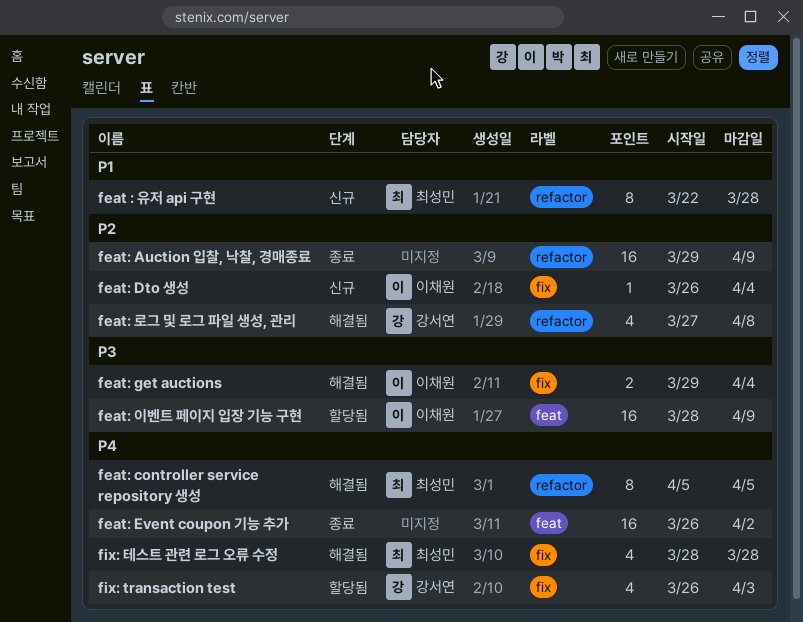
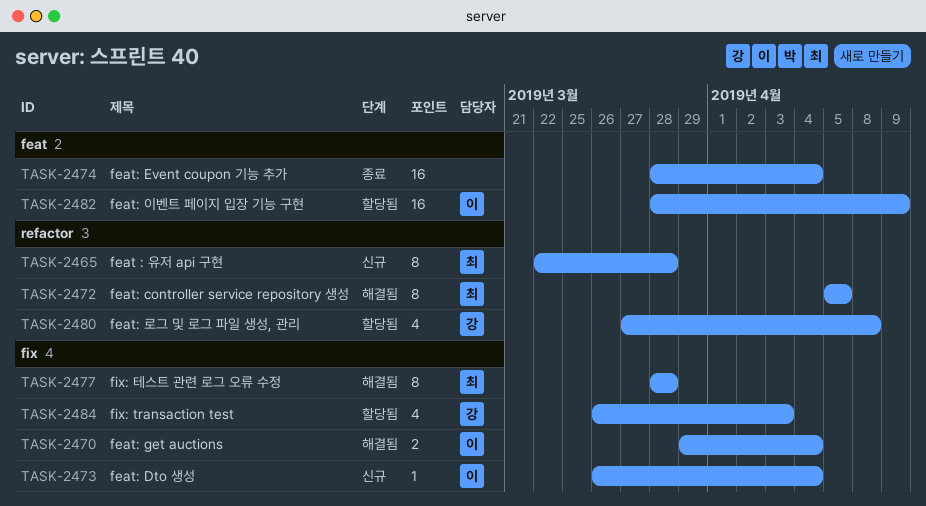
feat: Auction 입찰, 낙찰, 경매종료: present -> none
feat: Event coupon 기능 추가, start: Mar 26 -> Mar 28
feat: Event coupon 기능 추가, due: Apr 2 -> Apr 4
feat: 로그 및 로그 파일 생성, 관리, status: 해결됨 -> 할당됨
fix: 테스트 관련 로그 오류 수정, estimate: 4 -> 8

